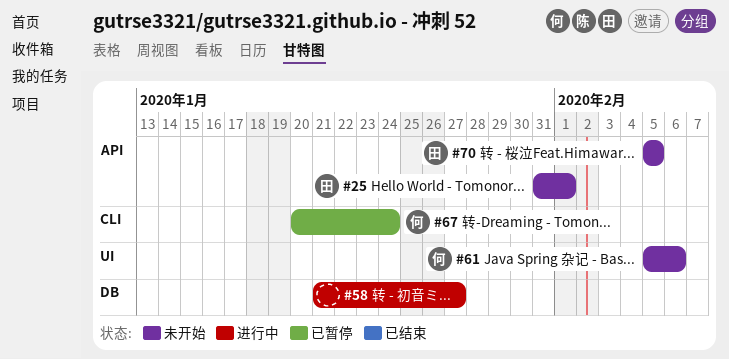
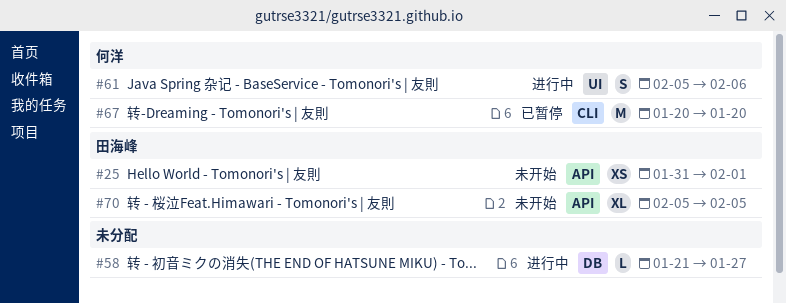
#61, status: 未开始 -> 进行中
#67, due: Jan 24 -> Jan 20

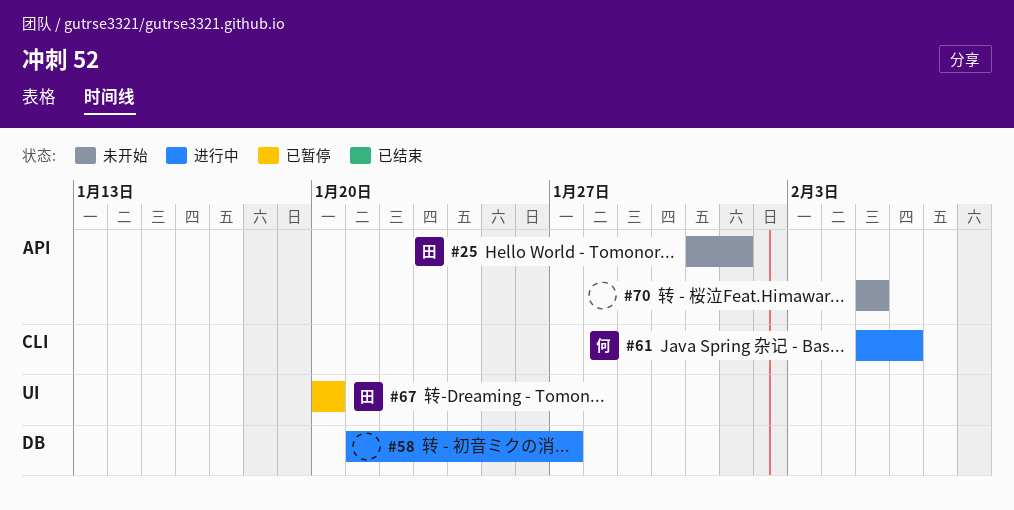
#61, label: UI -> CLI
#67, owner: 何洋 -> 田海峰
#67, label: CLI -> UI
#70, owner: 田海峰 -> none

